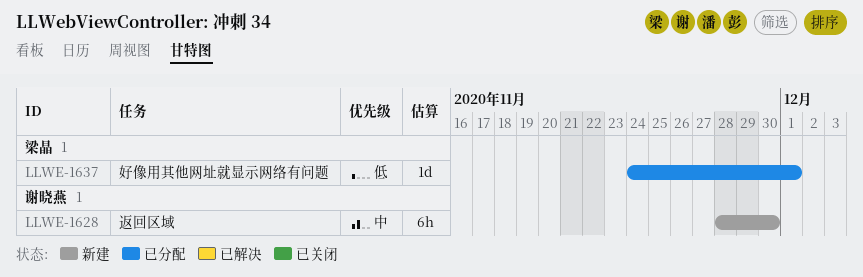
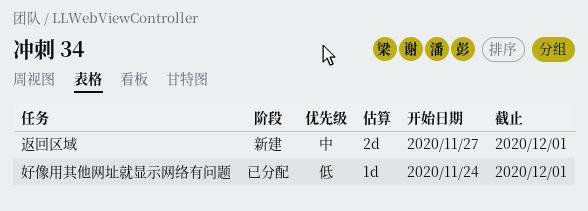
返回区域, estimate: 6h -> 2d
返回区域, start: Nov 28 -> Nov 27
返回区域, due: Nov 30 -> Dec 1

